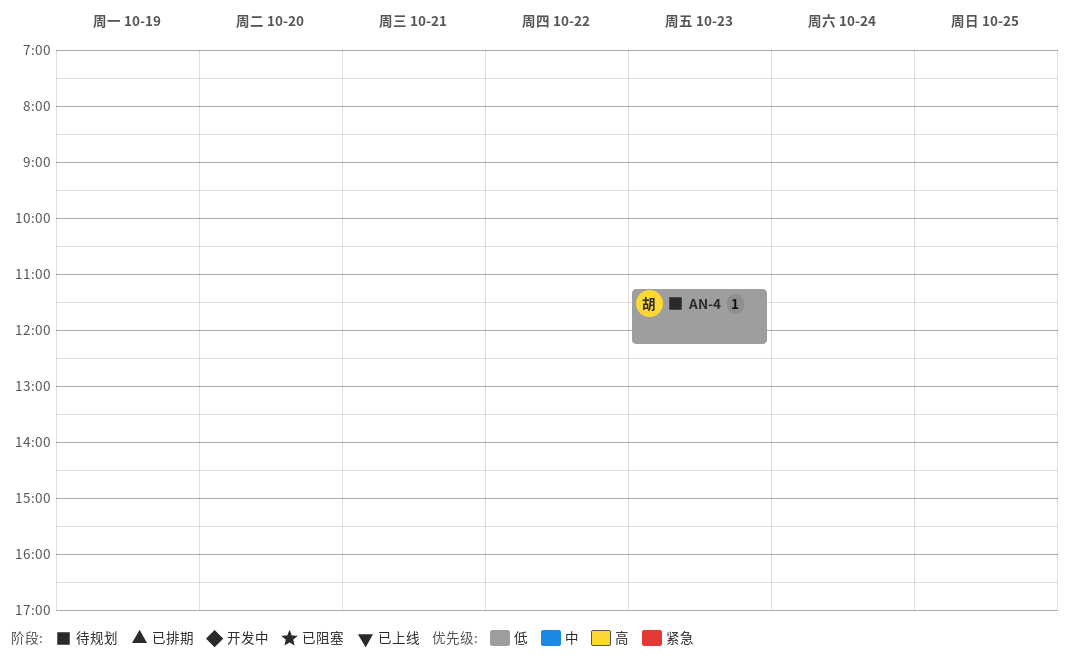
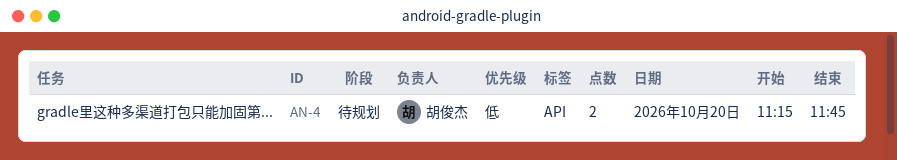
AN-4, estimate: 1 -> 2
AN-4, day: Oct 23 -> Oct 20
AN-4, ends: 12:15 -> 11:45

